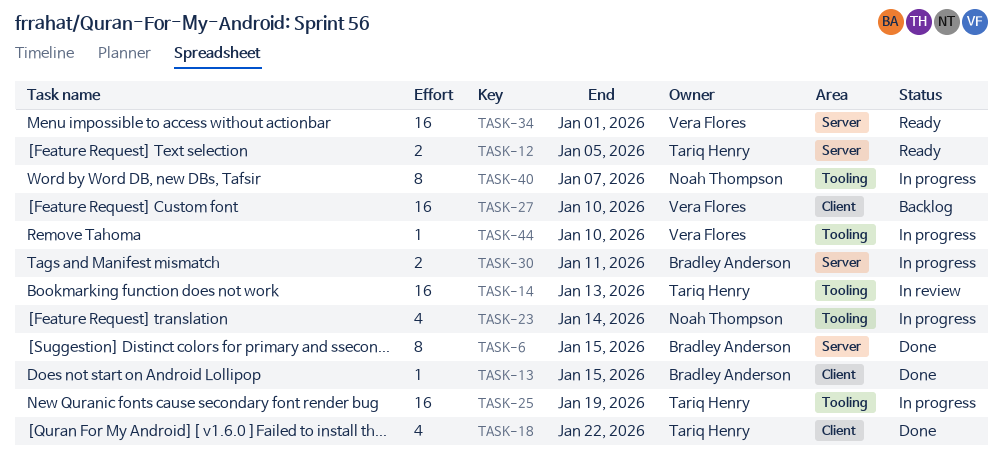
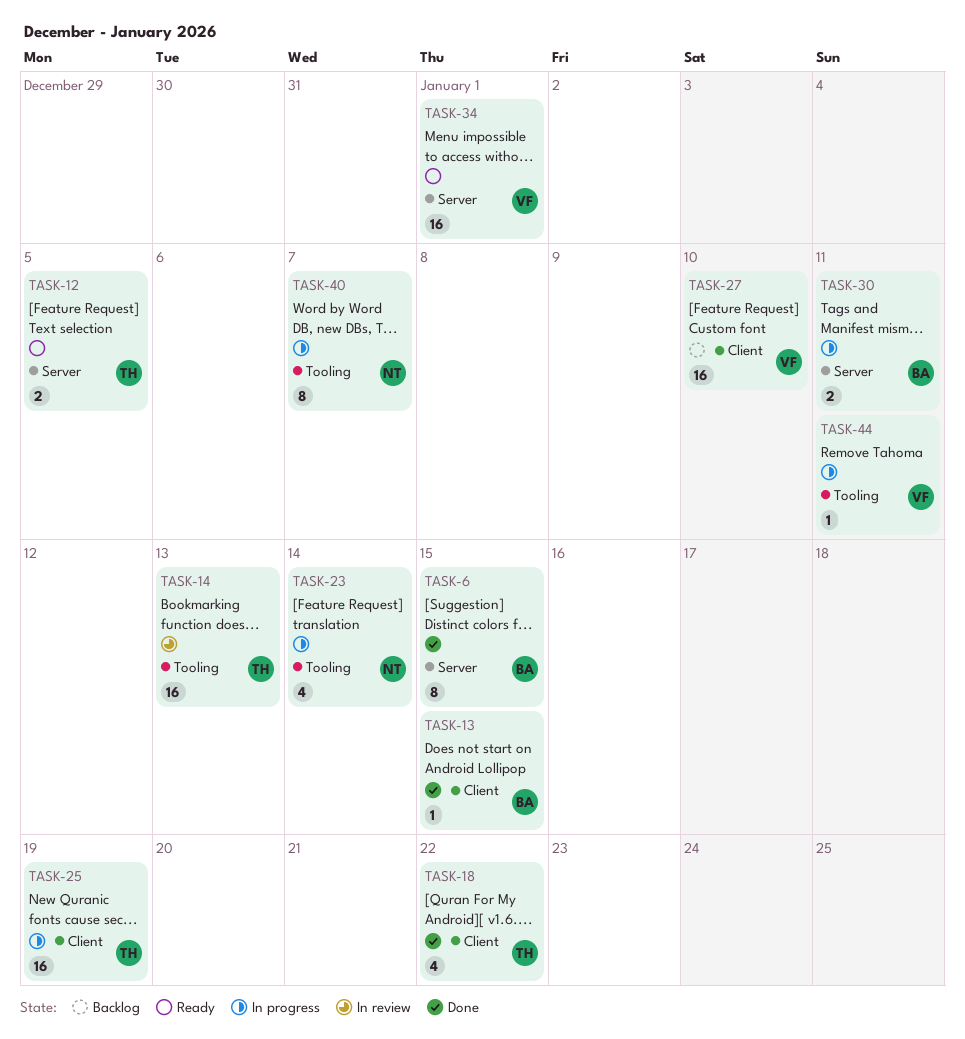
TASK-25, label: Tooling -> Client
TASK-44, due: Jan 10 -> Jan 11

